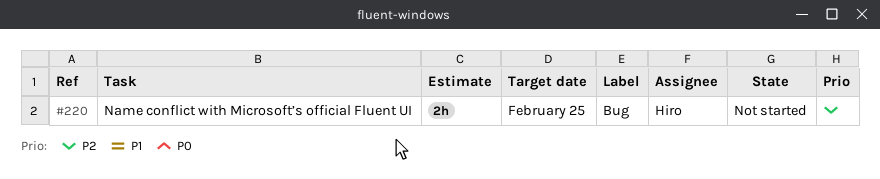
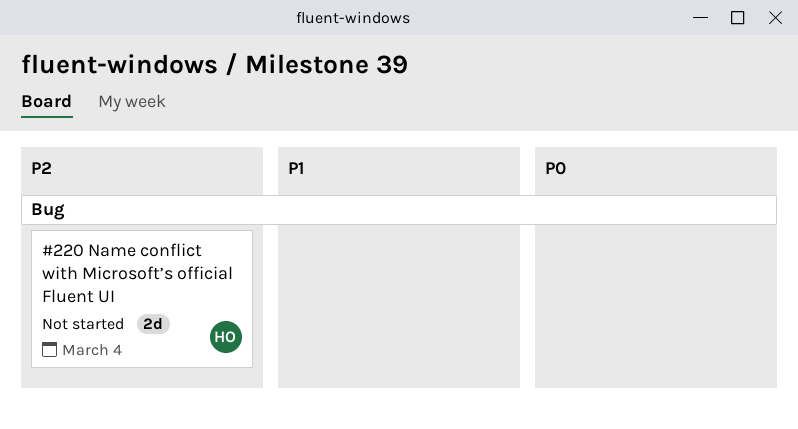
#220, estimate: 2h -> 2d
#220, due: Feb 25 -> Mar 4

